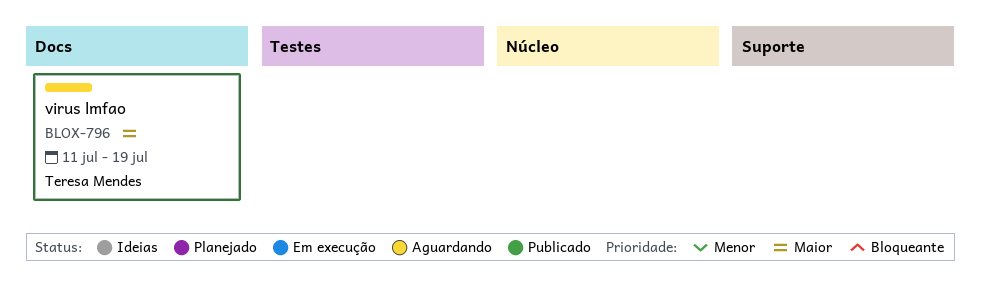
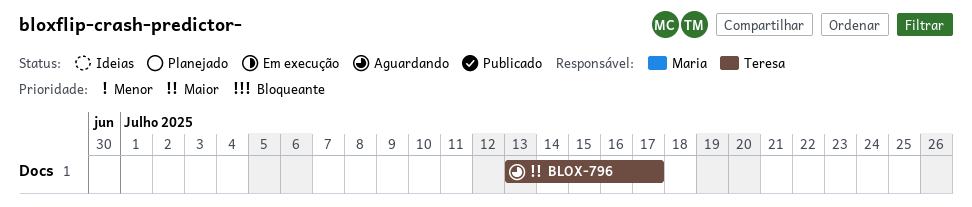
BLOX-796, start: Jul 11 -> Jul 13
BLOX-796, due: Jul 19 -> Jul 17

